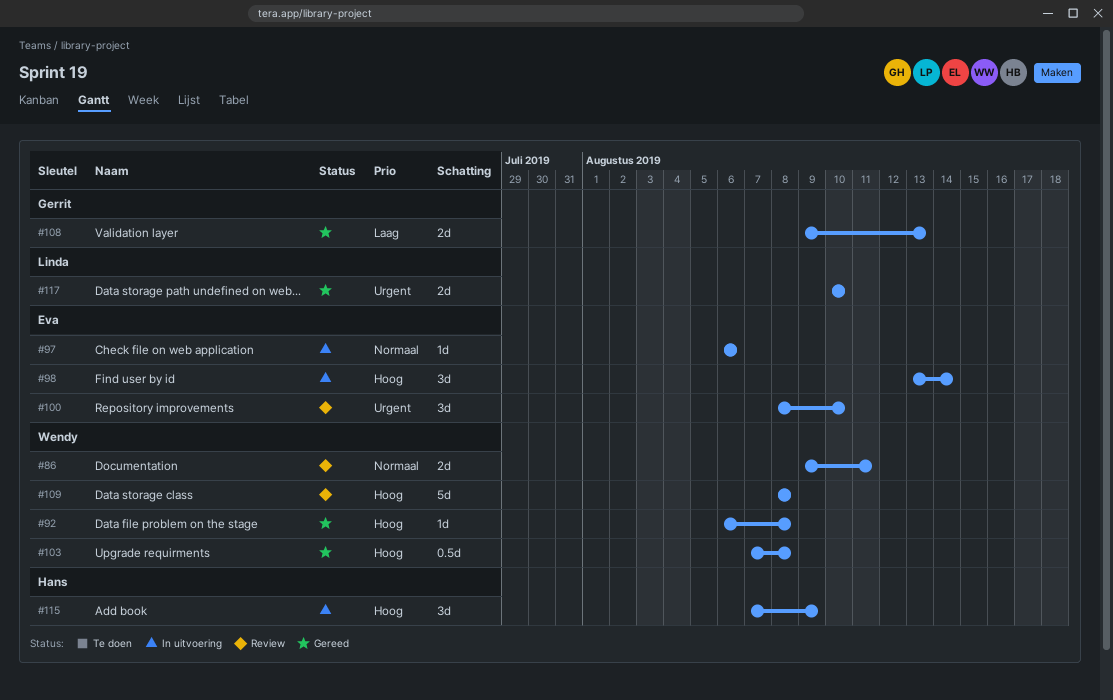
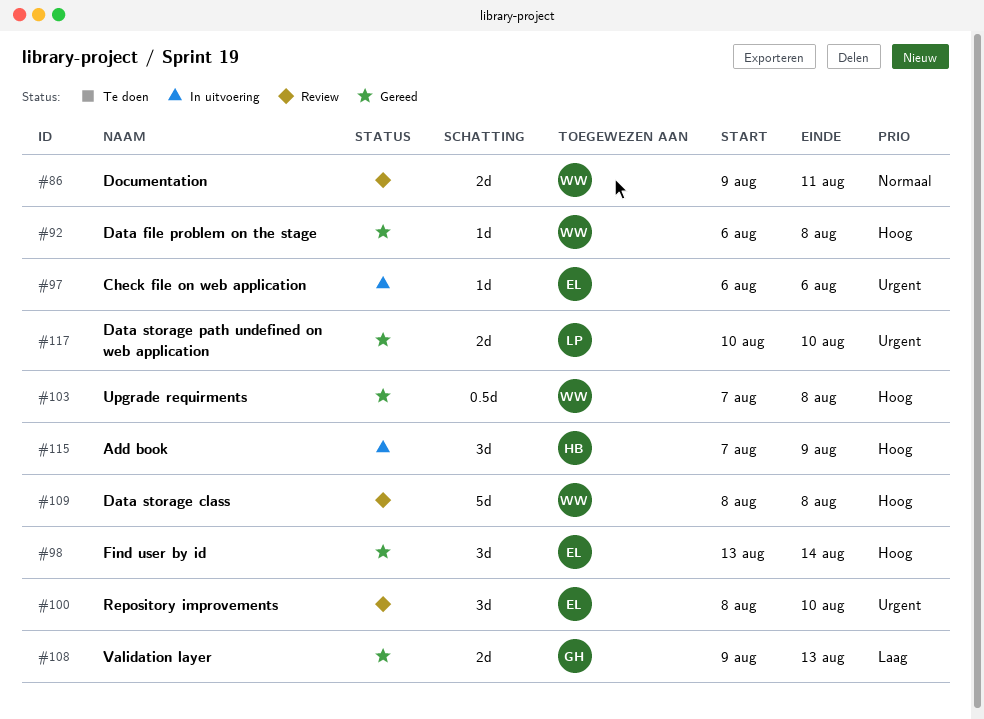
#97, priority: Normaal -> Urgent
#98, status: In uitvoering -> Gereed

